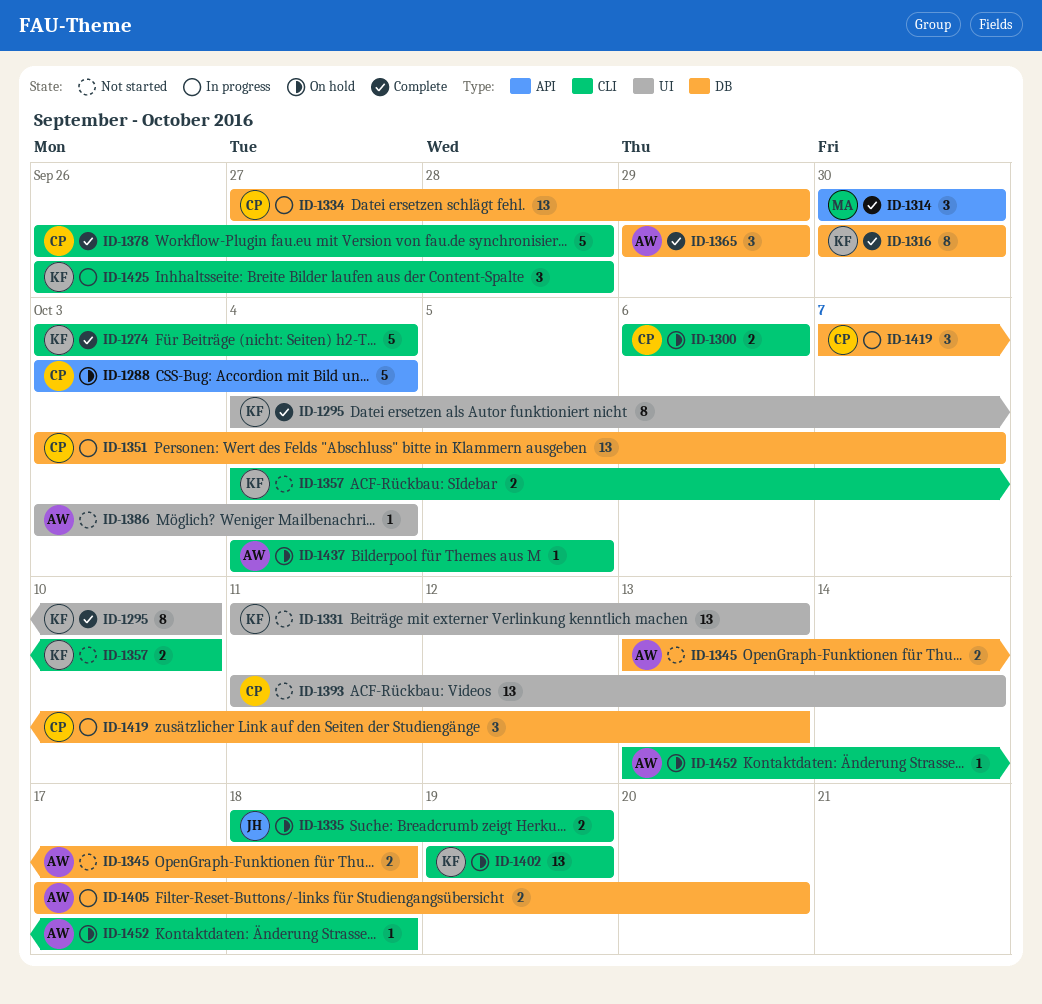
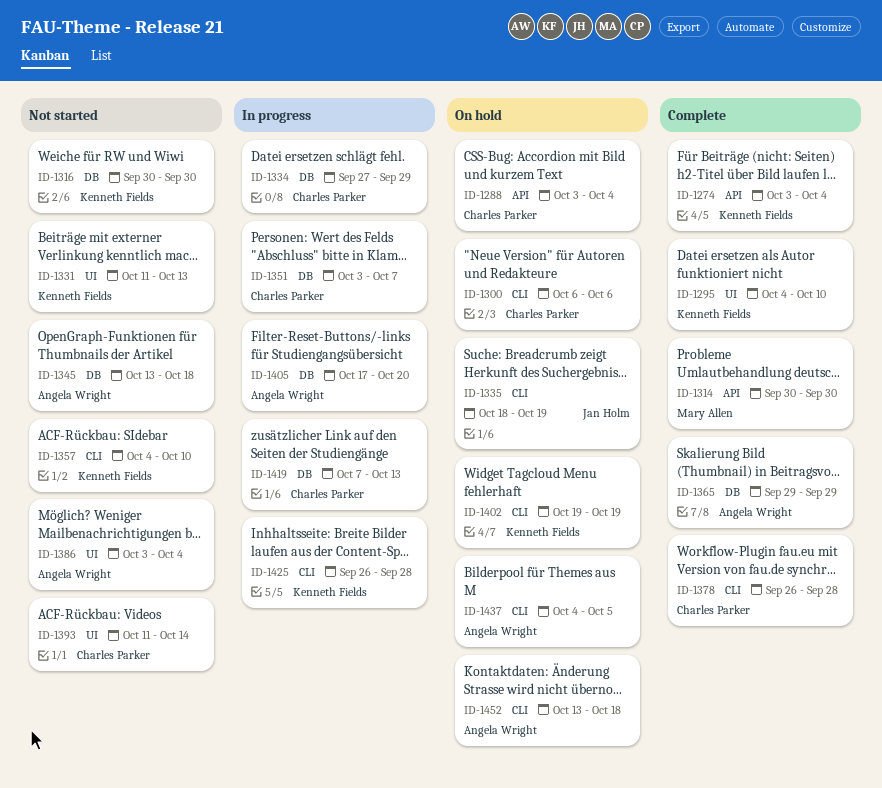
ID-1274, label: CLI -> API
ID-1316, status: Complete -> Not started

